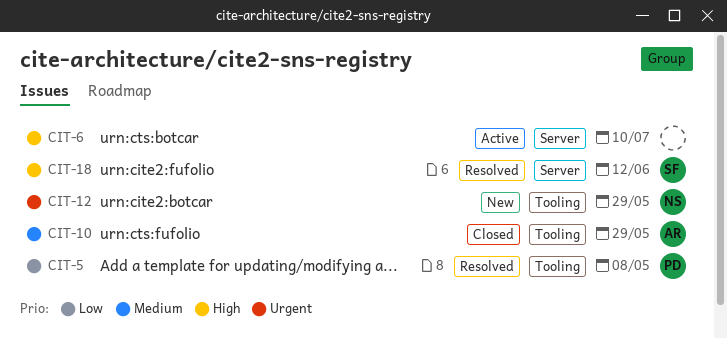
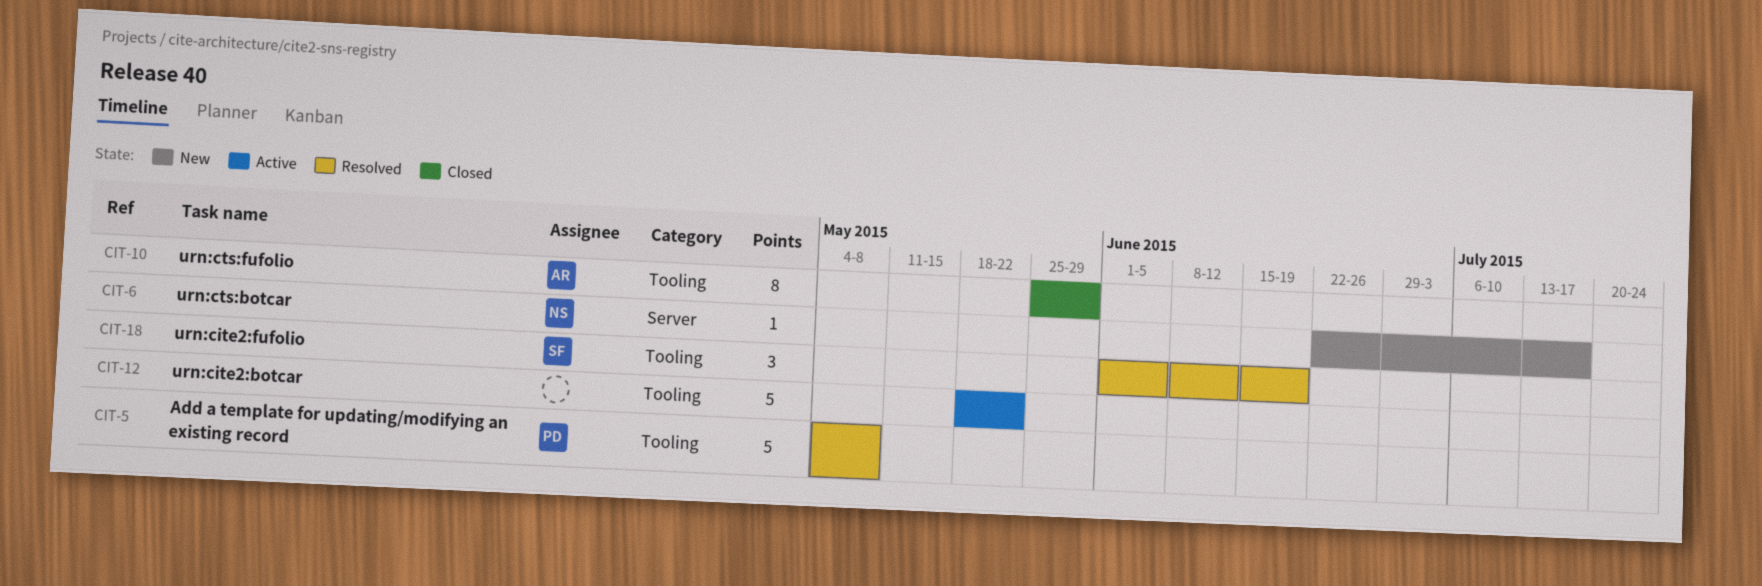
CIT-6, status: Active -> New
CIT-6, owner: none -> NS
CIT-6, due: Jul 10 -> Jul 17
CIT-12, status: New -> Active
CIT-12, owner: NS -> none
CIT-12, due: May 29 -> May 22
CIT-18, label: Server -> Tooling
CIT-18, due: Jun 12 -> Jun 19

